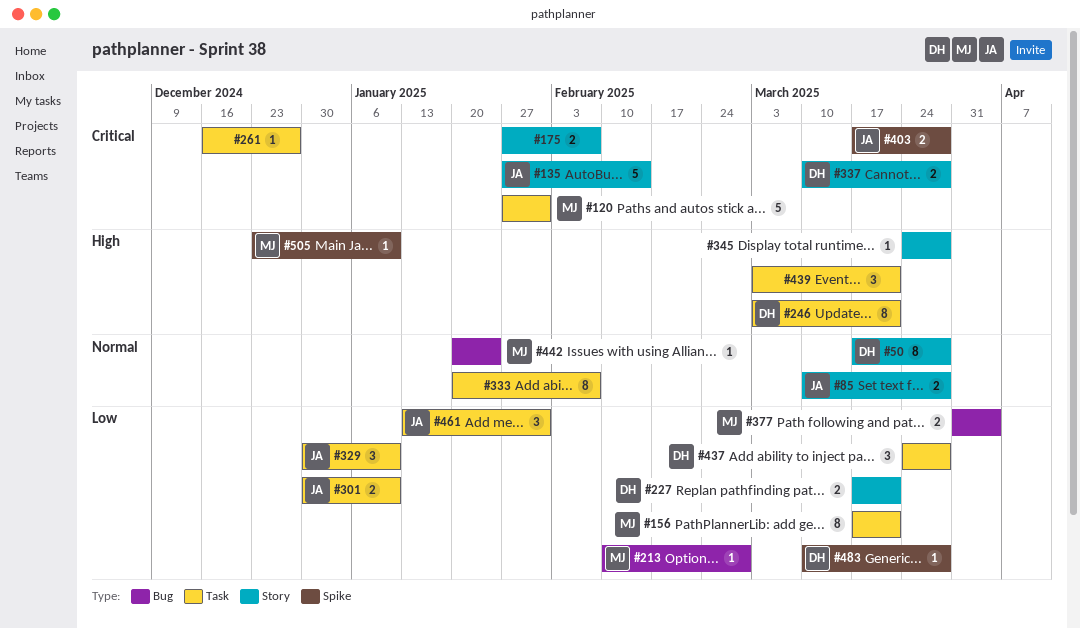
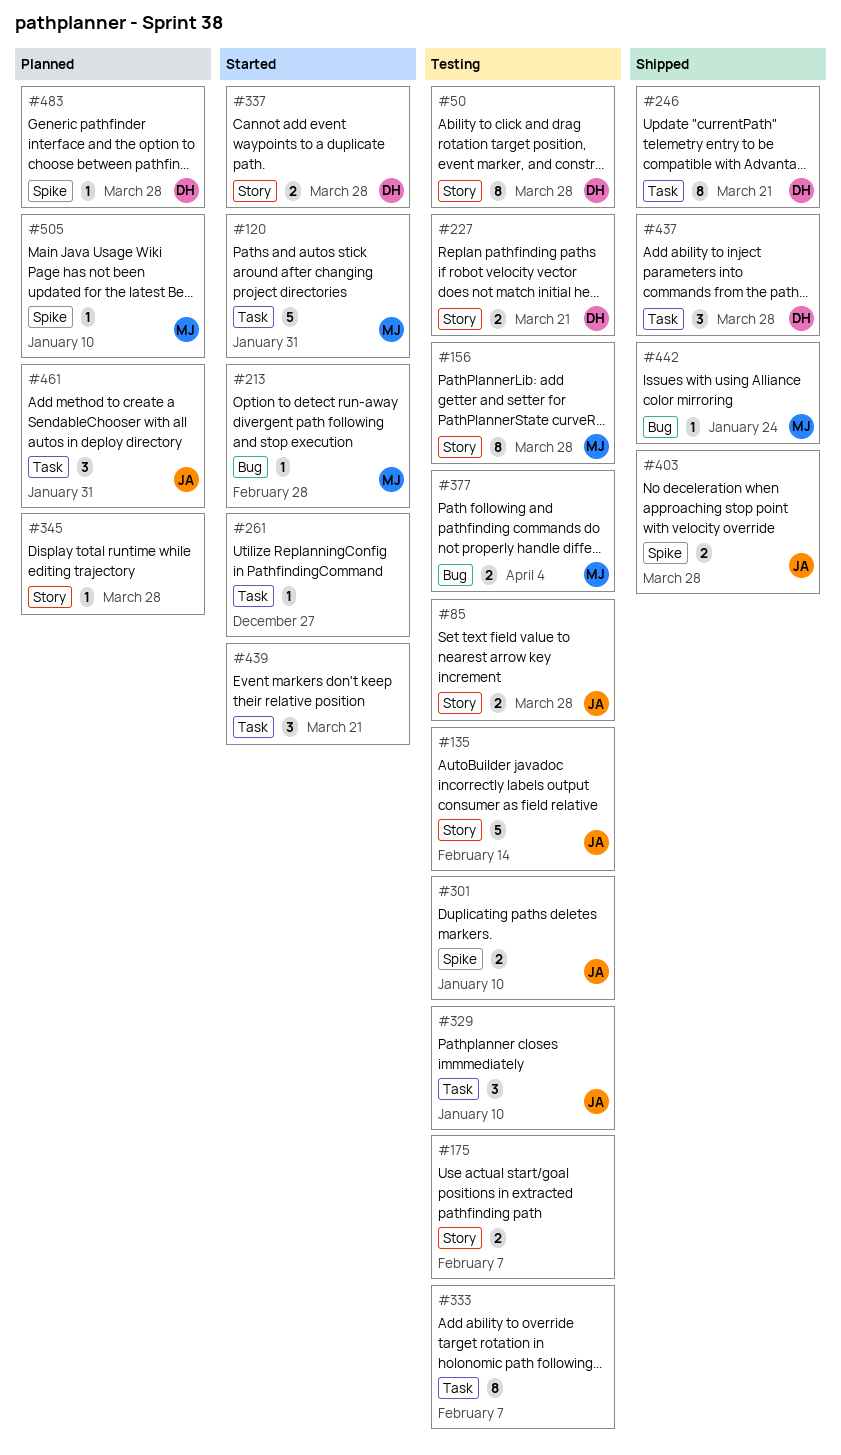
#156, label: Task -> Story
#156, due: Mar 21 -> Mar 28
#301, label: Task -> Spike

